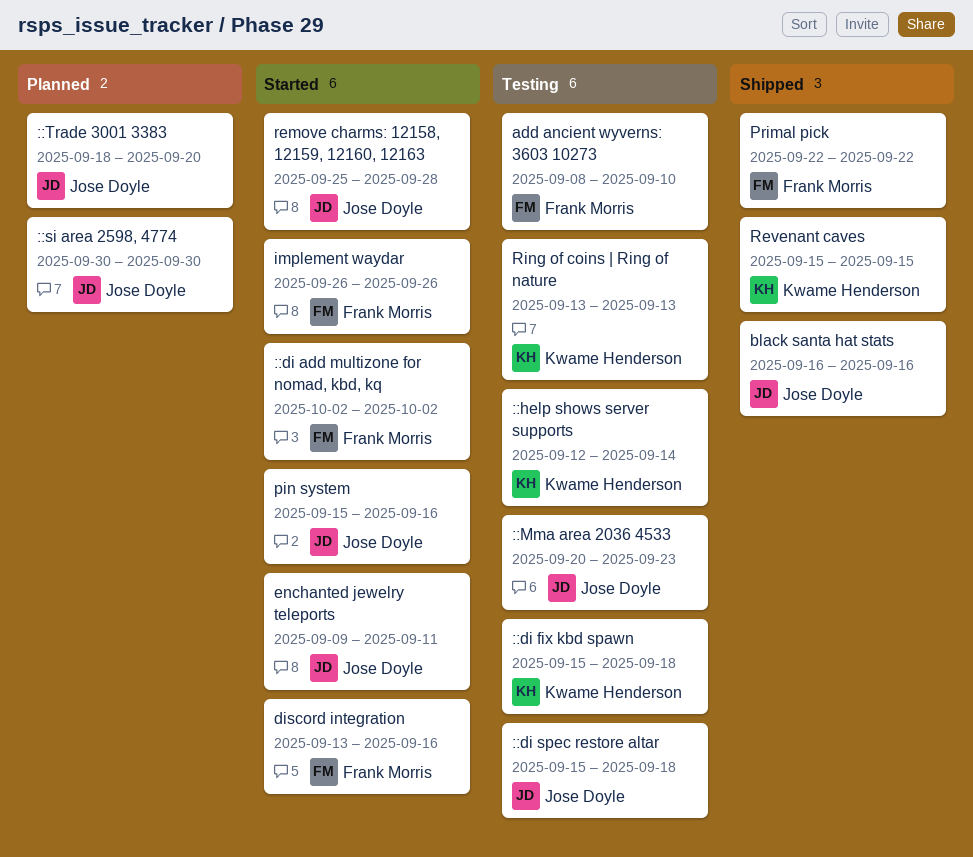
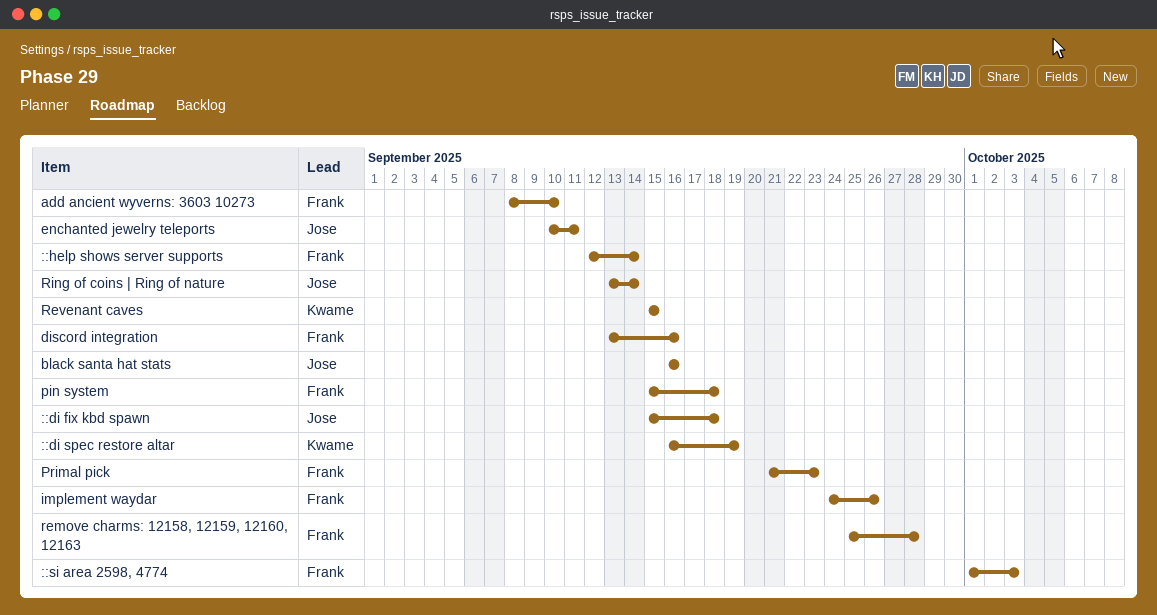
::di add multizone for nomad, kbd, kq: present -> none
::di fix kbd spawn, owner: Kwame Henderson -> Jose Doyle
::di spec restore altar, owner: Jose Doyle -> Kwame Henderson
::di spec restore altar, start: Sep 15 -> Sep 16
::di spec restore altar, due: Sep 18 -> Sep 19
::help shows server supports, owner: Kwame Henderson -> Frank Morris
::Mma area 2036 4533: present -> none
::si area 2598, 4774, owner: Jose Doyle -> Frank Morris
::si area 2598, 4774, start: Sep 30 -> Oct 1
::si area 2598, 4774, due: Sep 30 -> Oct 3
::Trade 3001 3383: present -> none
enchanted jewelry teleports, start: Sep 9 -> Sep 10
implement waydar, start: Sep 26 -> Sep 24
pin system, owner: Jose Doyle -> Frank Morris
pin system, due: Sep 16 -> Sep 18
Primal pick, start: Sep 22 -> Sep 21
Primal pick, due: Sep 22 -> Sep 23
remove charms: 12158, 12159, 12160, 12163, owner: Jose Doyle -> Frank Morris
Ring of coins | Ring of nature, owner: Kwame Henderson -> Jose Doyle
Ring of coins | Ring of nature, due: Sep 13 -> Sep 14

